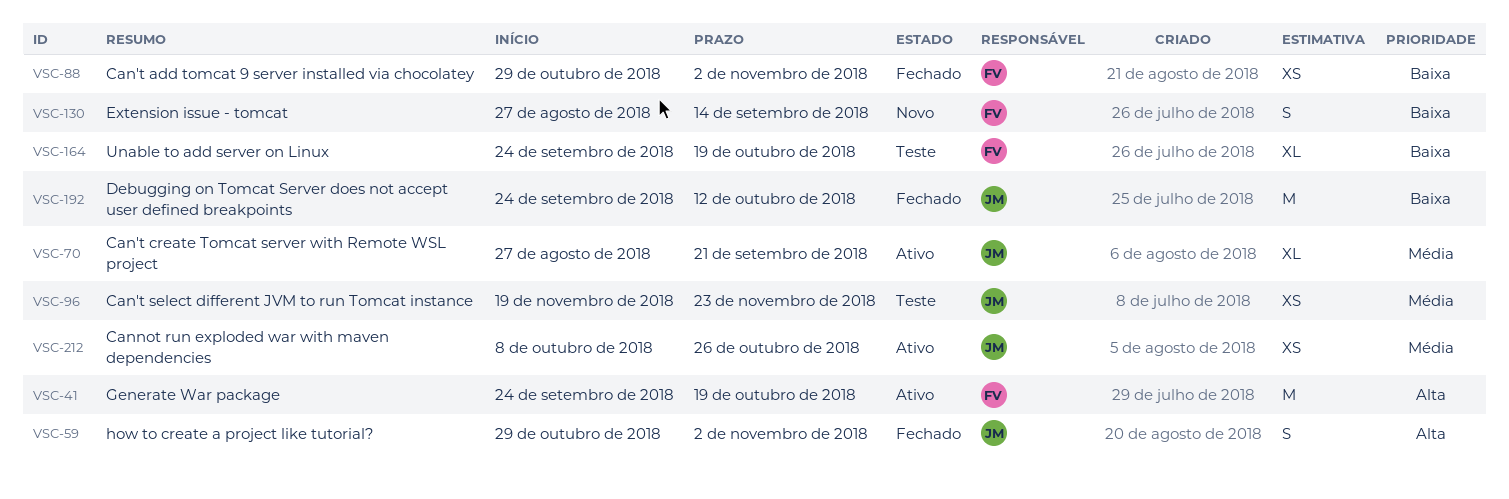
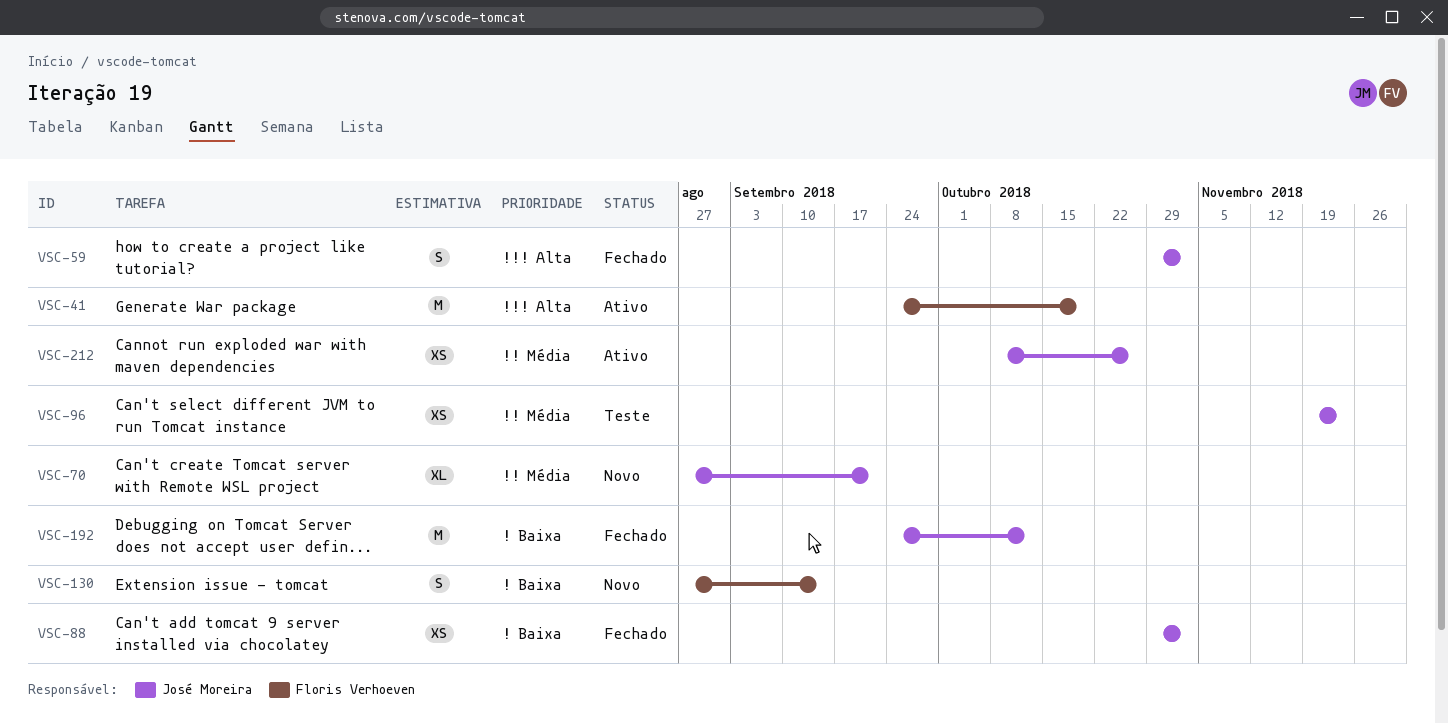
VSC-70, status: Ativo -> Novo
VSC-88, owner: Floris Verhoeven -> José Moreira
VSC-164: present -> none

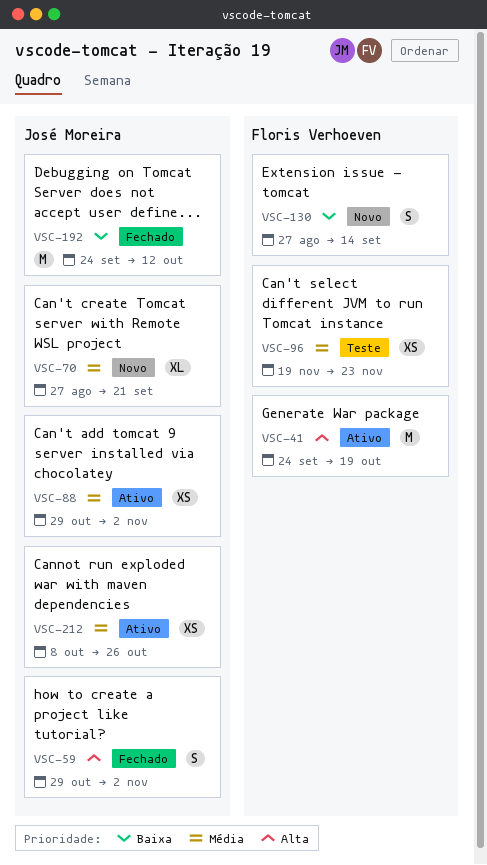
VSC-88, status: Fechado -> Ativo
VSC-88, priority: Baixa -> Média
VSC-96, owner: José Moreira -> Floris Verhoeven

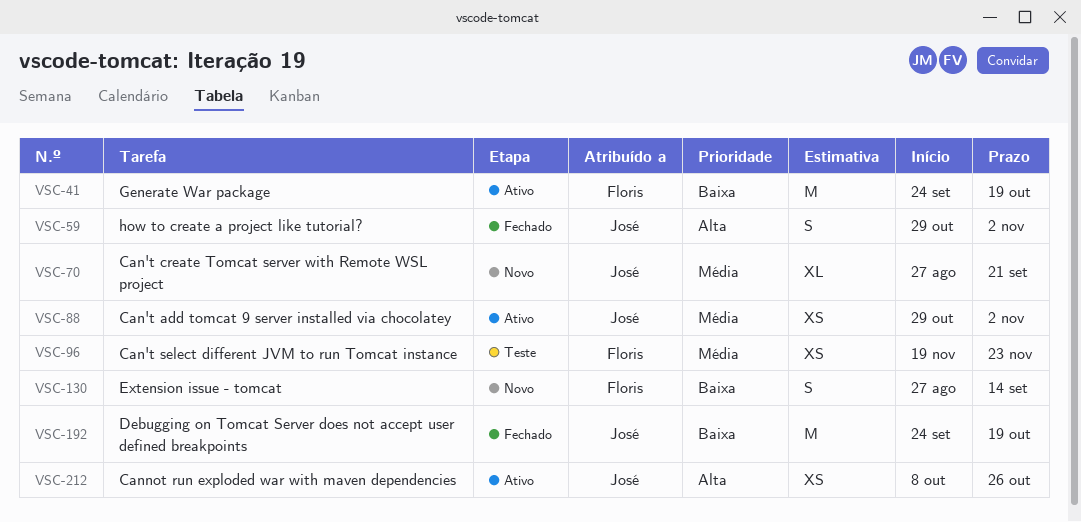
VSC-41, priority: Alta -> Baixa
VSC-192, due: Oct 12 -> Oct 19
VSC-212, priority: Média -> Alta

